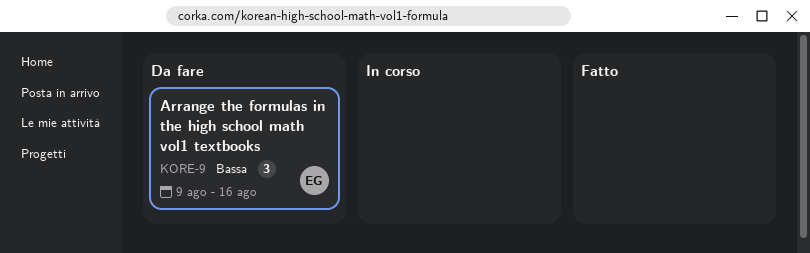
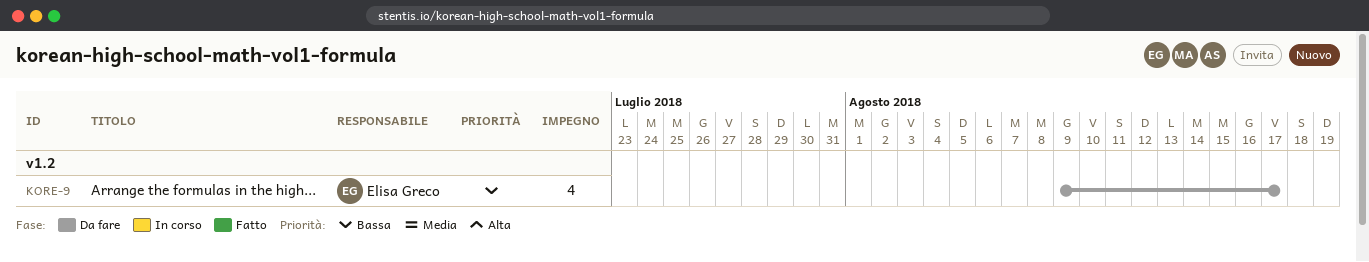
KORE-9, estimate: 3 -> 4
KORE-9, due: Aug 16 -> Aug 17

